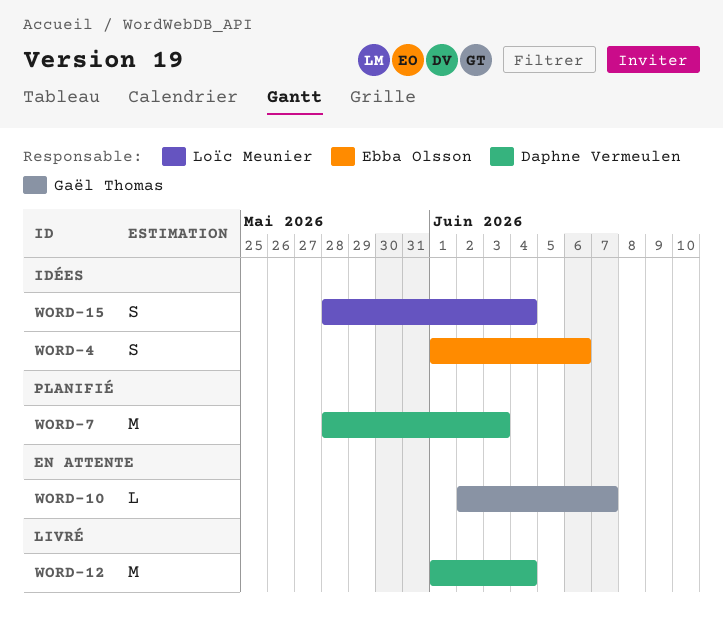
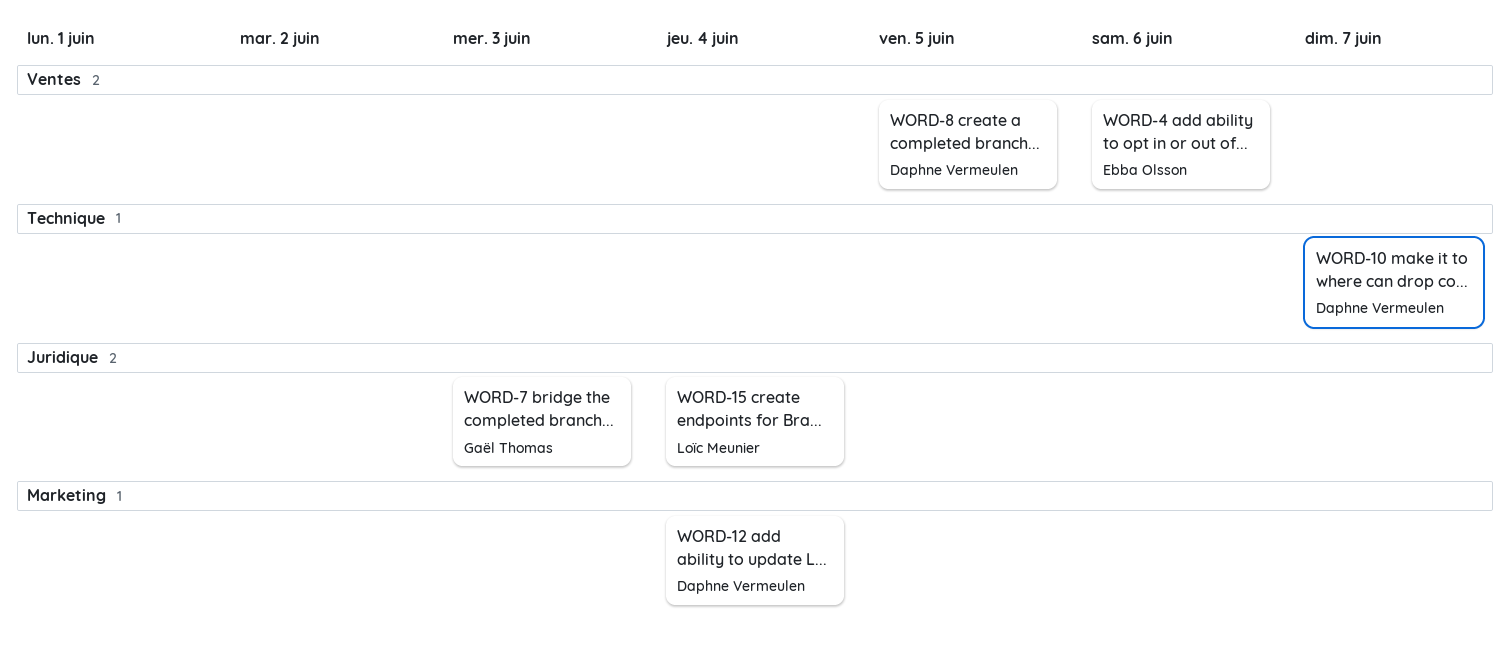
WORD-7, owner: Daphne Vermeulen -> Gaël Thomas
WORD-8: none -> present
WORD-10, owner: Gaël Thomas -> Daphne Vermeulen

